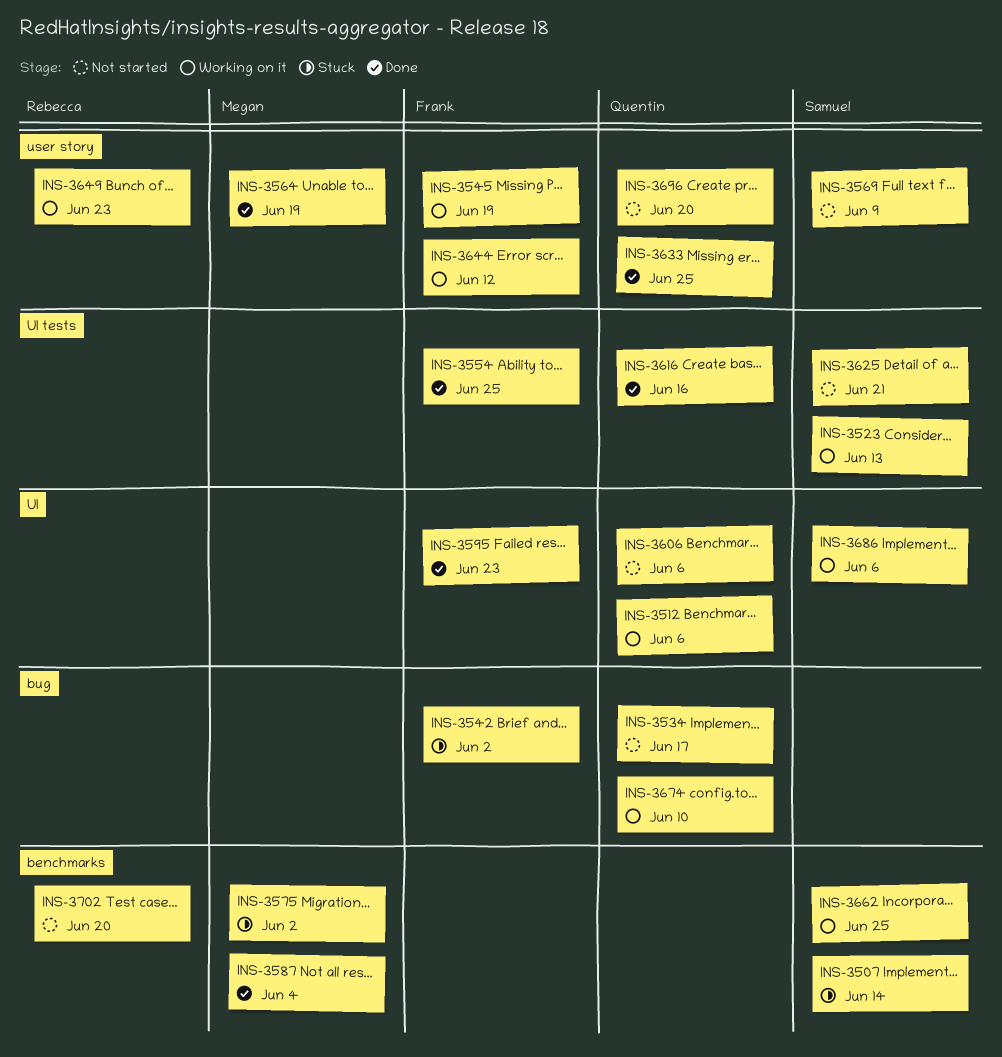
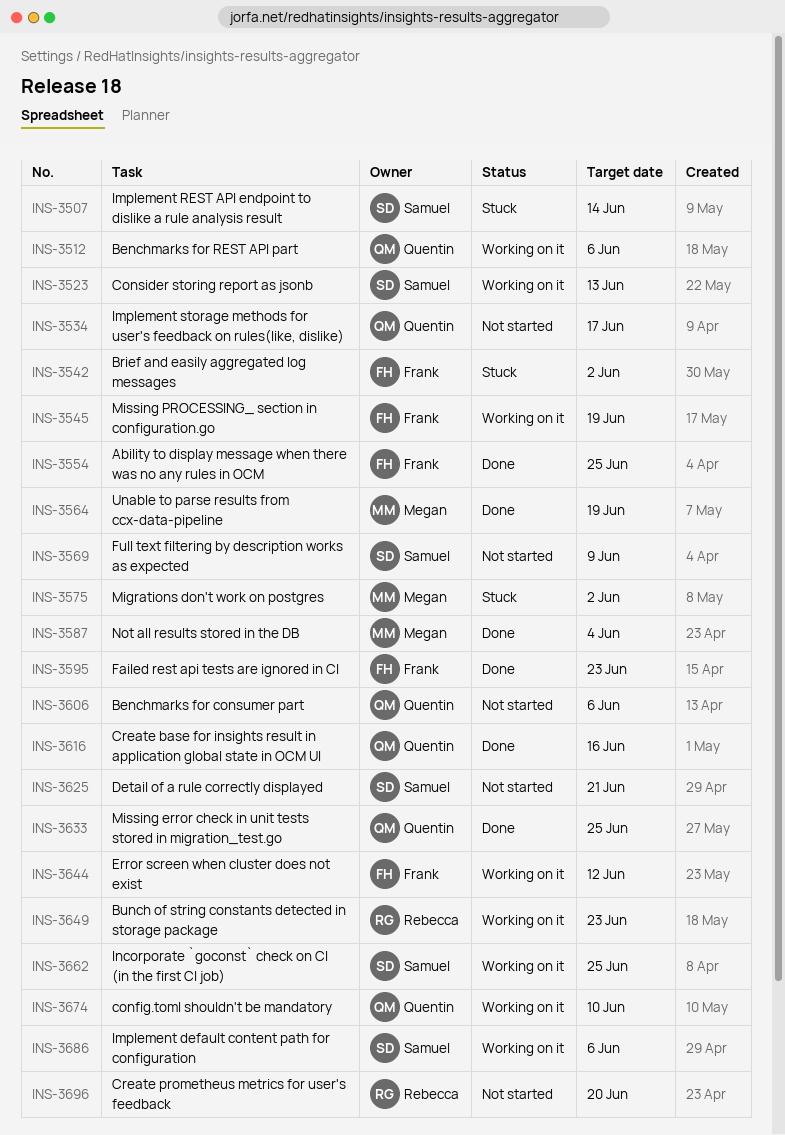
INS-3696, owner: Quentin -> Rebecca
INS-3702: present -> none

